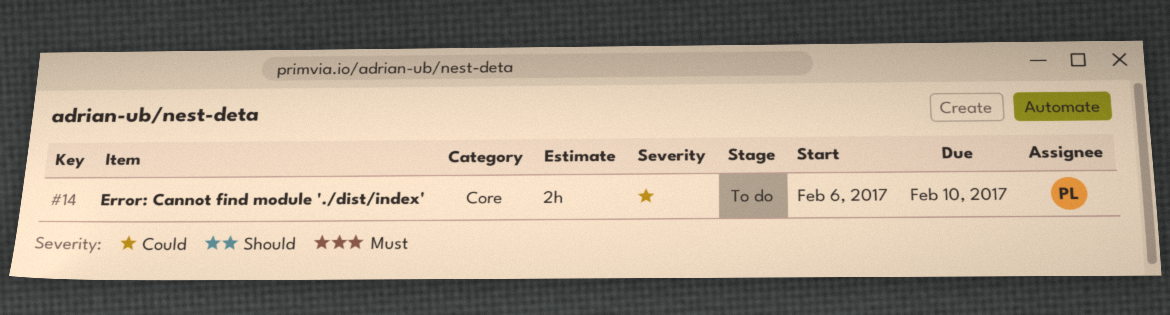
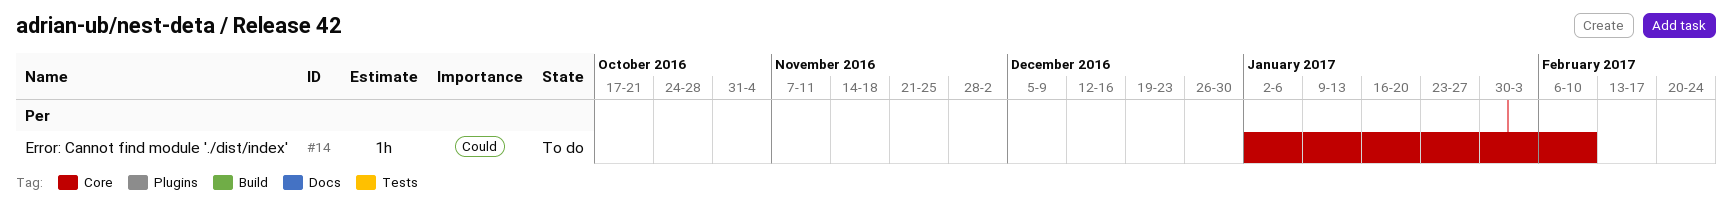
#14, estimate: 2h -> 1h
#14, start: Feb 6 -> Jan 2

